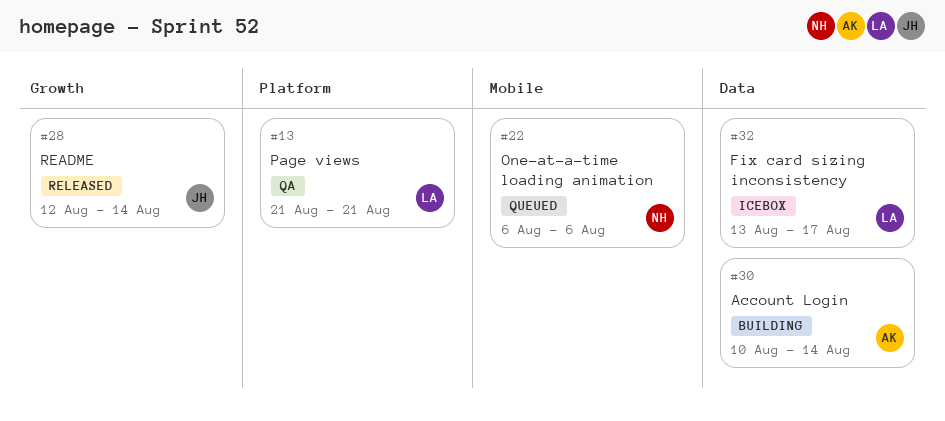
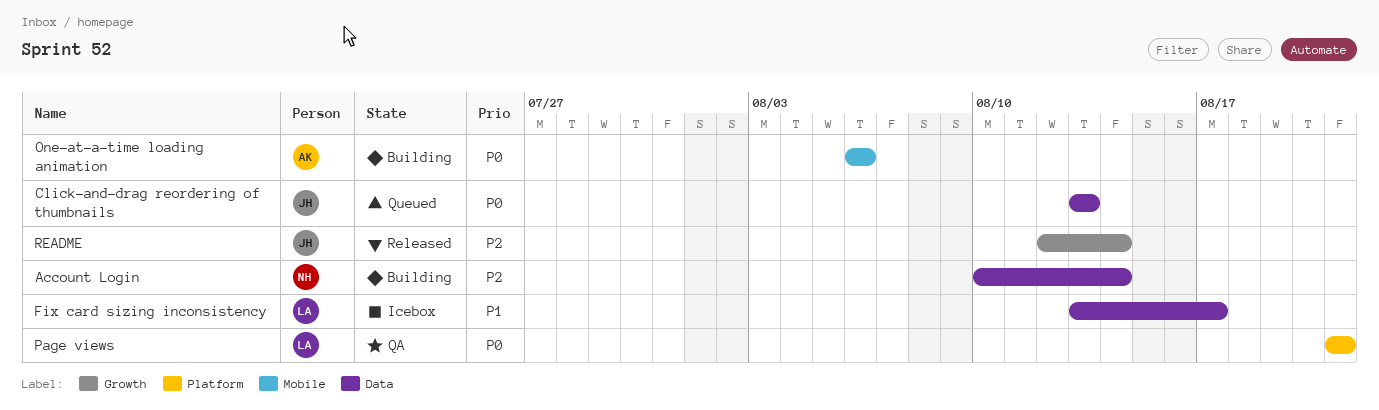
Account Login, owner: AK -> NH
Click-and-drag reordering of thumbnails: none -> present
One-at-a-time loading animation, status: Queued -> Building
One-at-a-time loading animation, owner: NH -> AK

